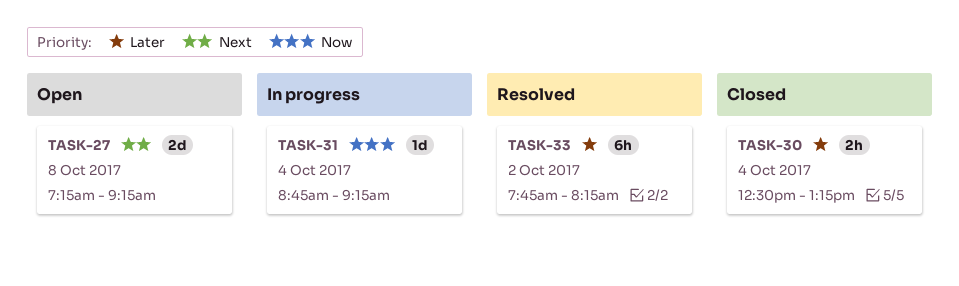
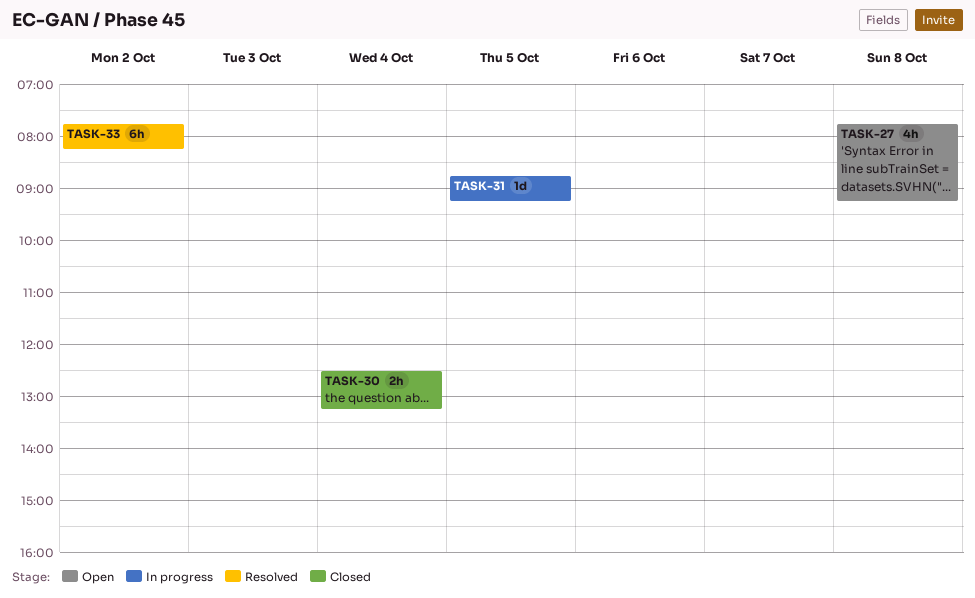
TASK-27, estimate: 2d -> 4h
TASK-27, begins: 07:15 -> 07:45
TASK-31, day: Oct 4 -> Oct 5

